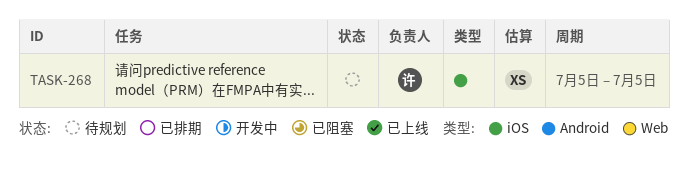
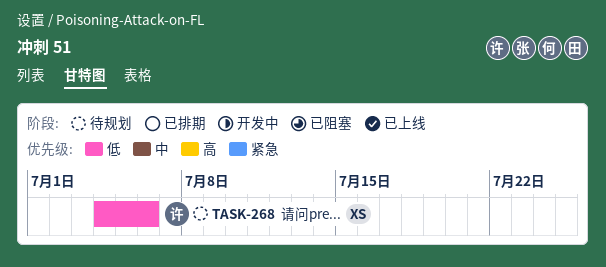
TASK-268, start: Jul 5 -> Jul 4
TASK-268, due: Jul 5 -> Jul 6

